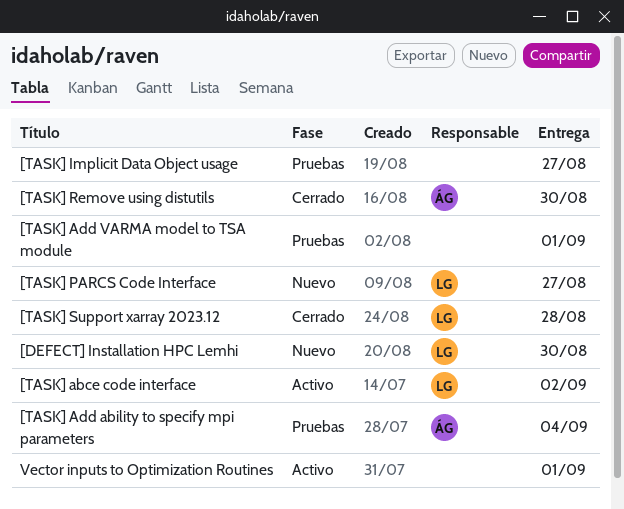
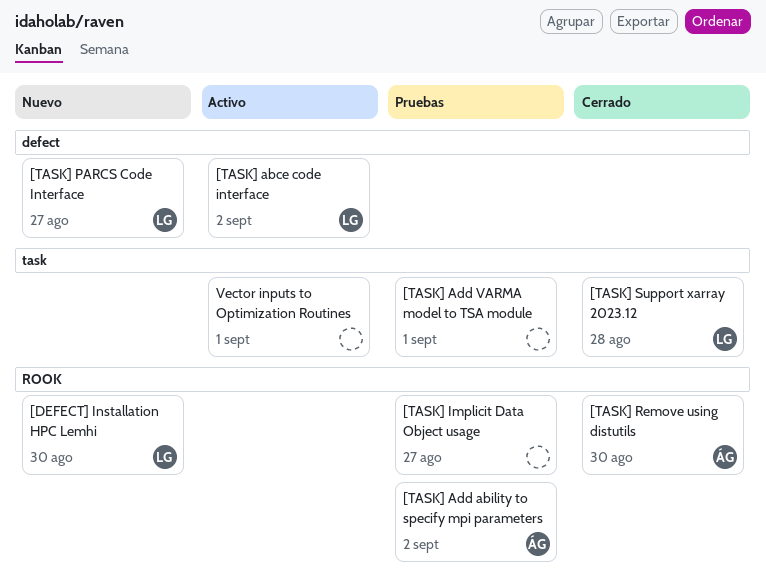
[TASK] Add ability to specify mpi parameters, due: Sep 4 -> Sep 2

